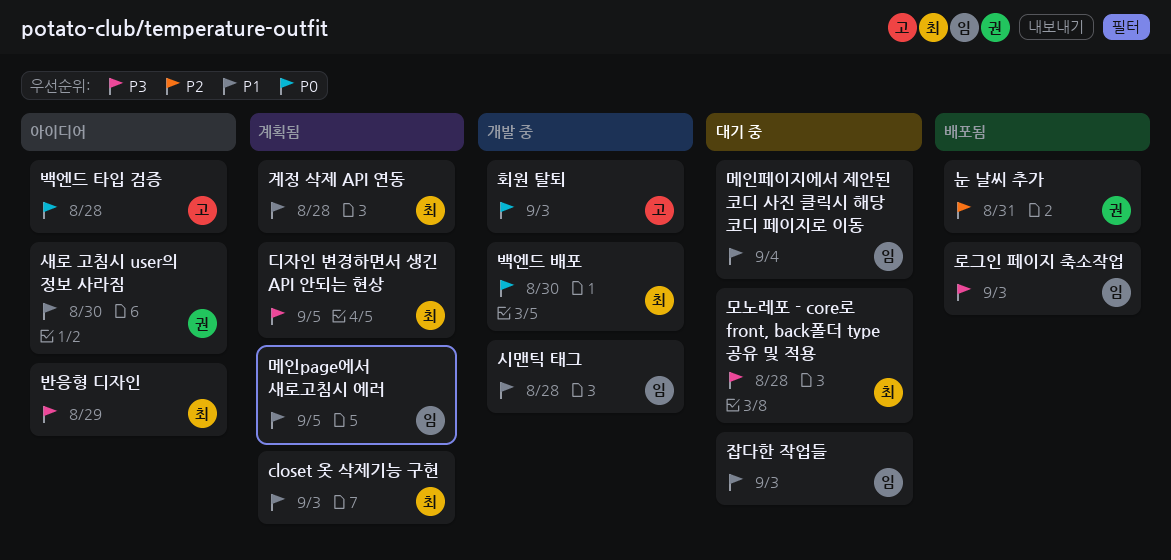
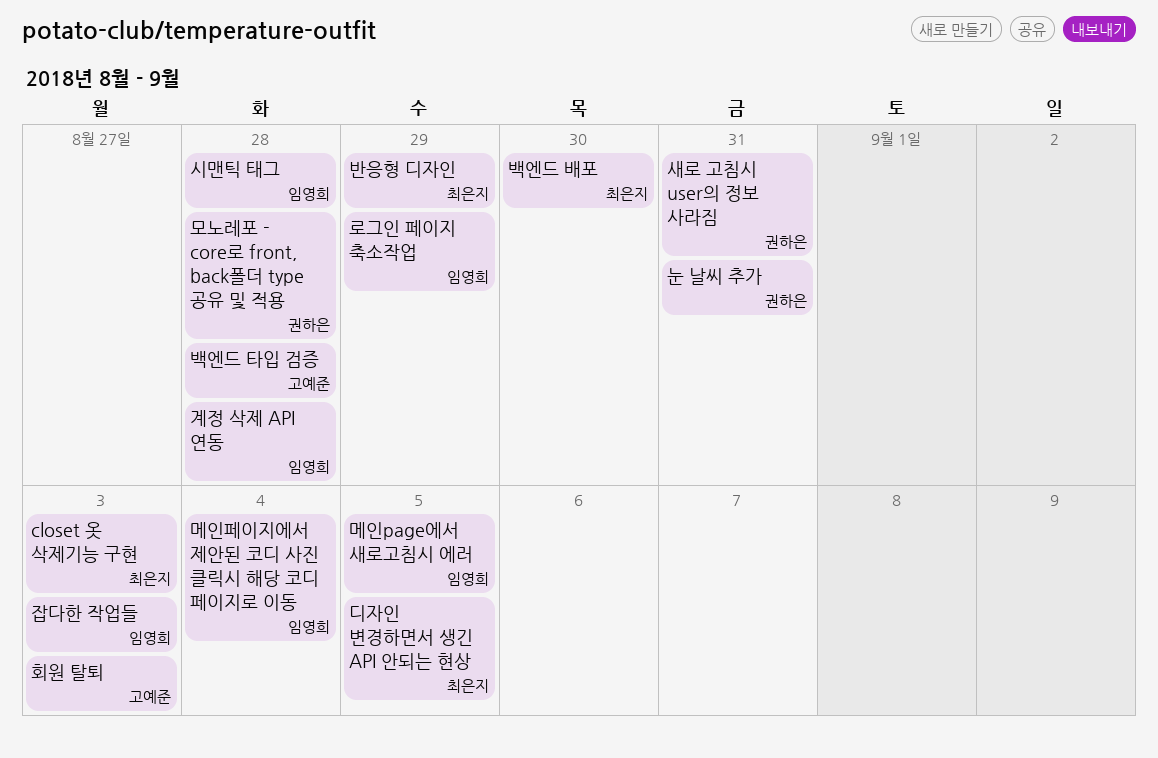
계정 삭제 API 연동, owner: 최은지 -> 임영희
로그인 페이지 축소작업, due: Sep 3 -> Aug 29
모노레포 - core로 front, back폴더 type 공유 및 적용, owner: 최은지 -> 권하은
새로 고침시 user의 정보 사라짐, due: Aug 30 -> Aug 31

